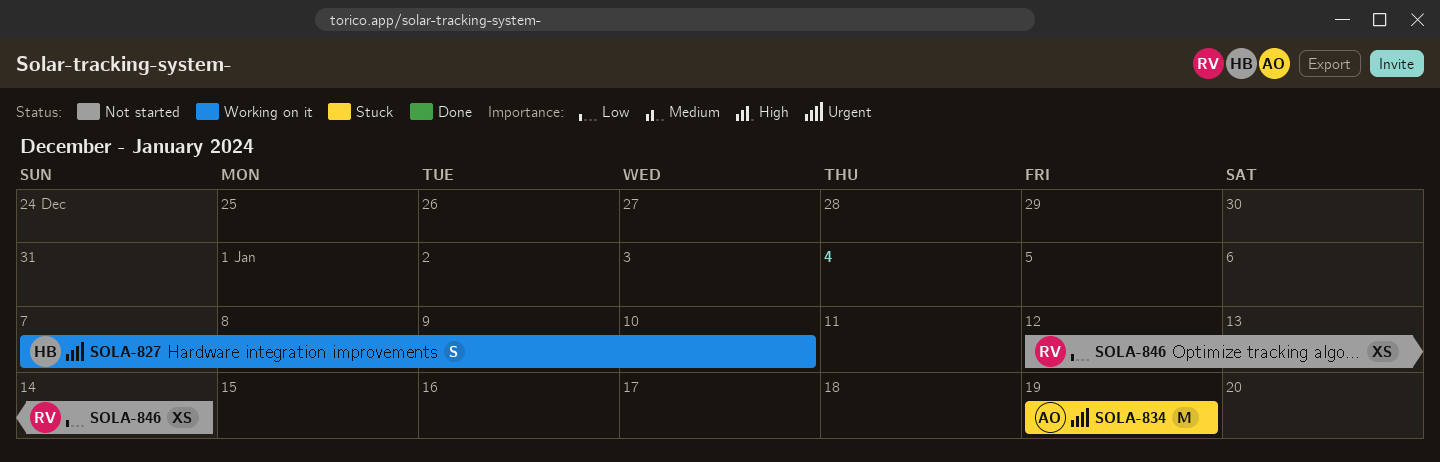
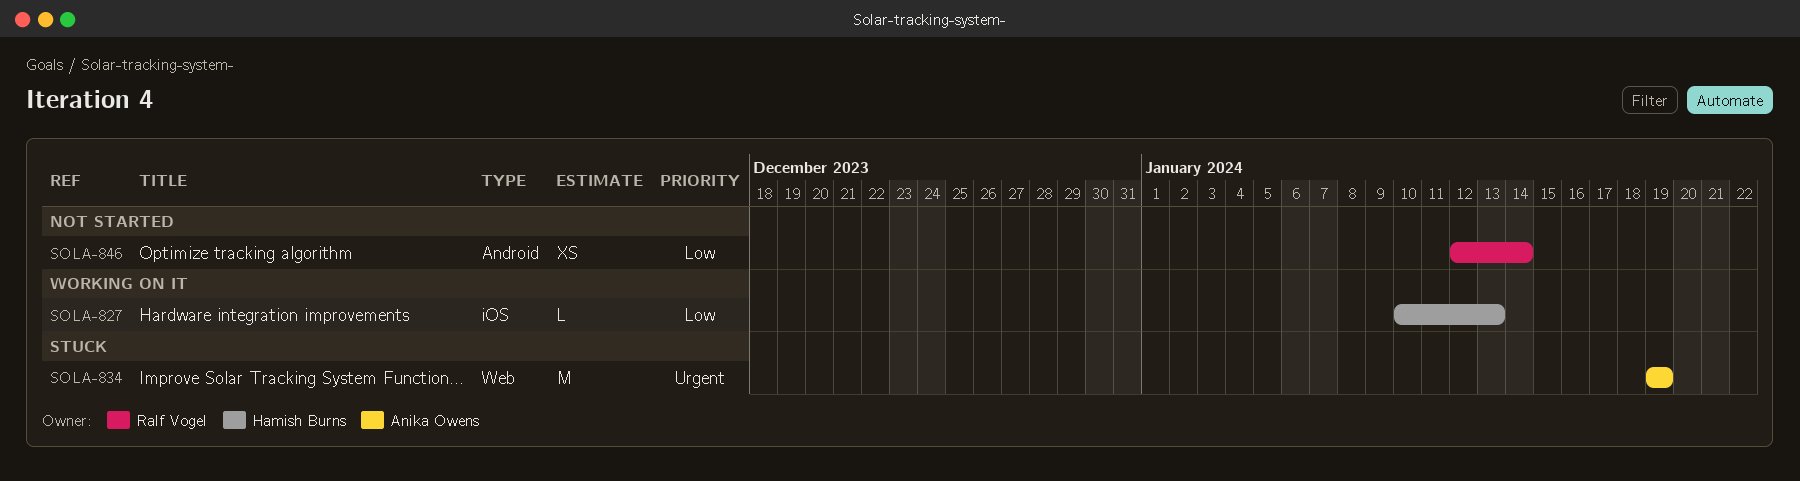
SOLA-827, priority: Urgent -> Low
SOLA-827, estimate: S -> L
SOLA-827, start: Jan 7 -> Jan 10
SOLA-827, due: Jan 10 -> Jan 13

